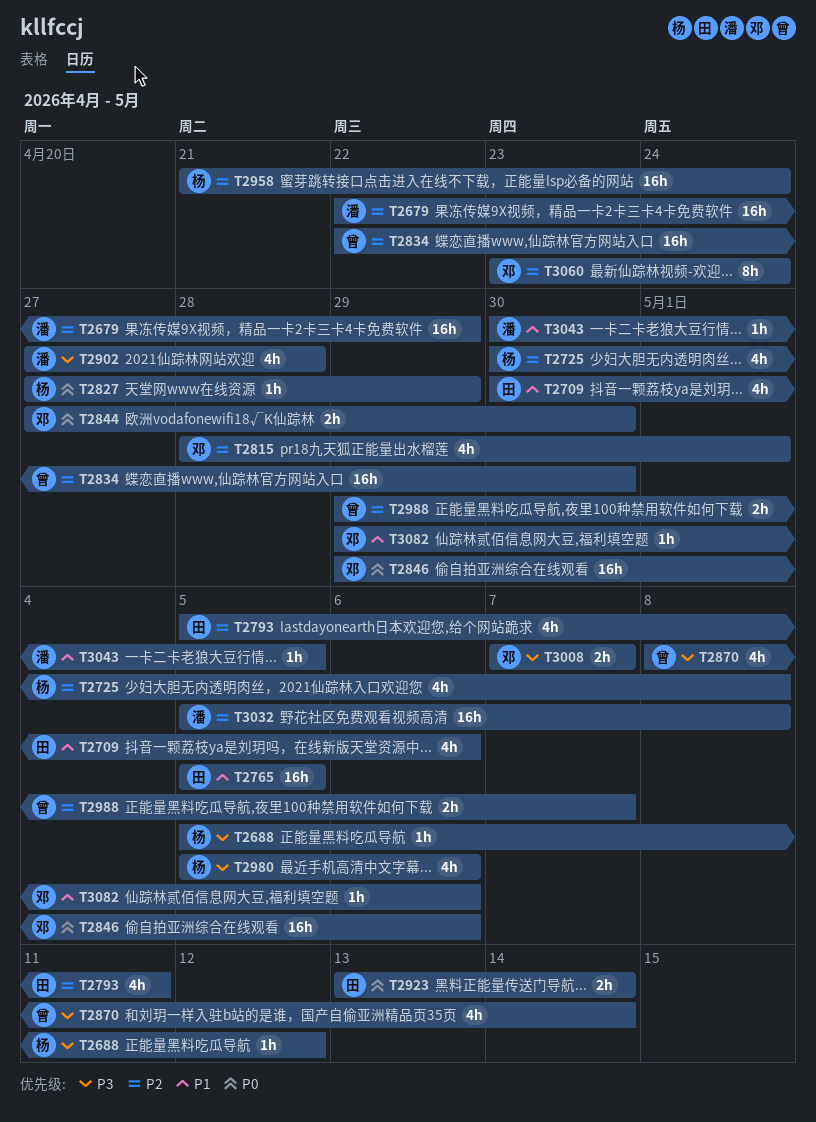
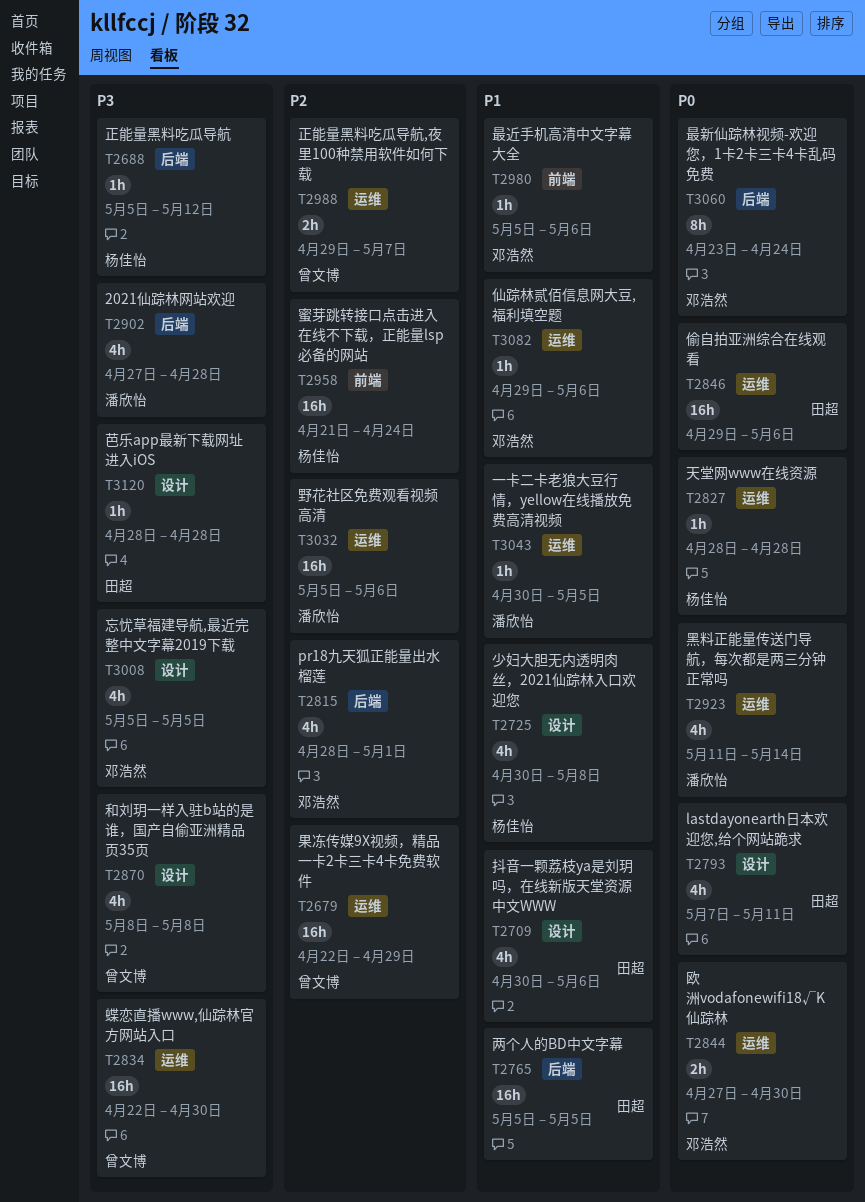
T2679, owner: 潘欣怡 -> 曾文博
T2725, priority: P2 -> P1
T2793, priority: P2 -> P0
T2793, start: May 5 -> May 7
T2827, start: Apr 27 -> Apr 28
T2827, due: Apr 29 -> Apr 28
T2834, priority: P2 -> P3
T2846, owner: 邓浩然 -> 田超
T2870, due: May 14 -> May 8
T2923, owner: 田超 -> 潘欣怡
T2923, estimate: 2h -> 4h
T2923, start: May 13 -> May 11
T2980, owner: 杨佳怡 -> 邓浩然
T2980, priority: P3 -> P1
T2980, estimate: 4h -> 1h
T3008, estimate: 2h -> 4h
T3008, start: May 7 -> May 5
T3008, due: May 7 -> May 5
T3032, due: May 8 -> May 6
T3060, priority: P2 -> P0
T3120: none -> present

